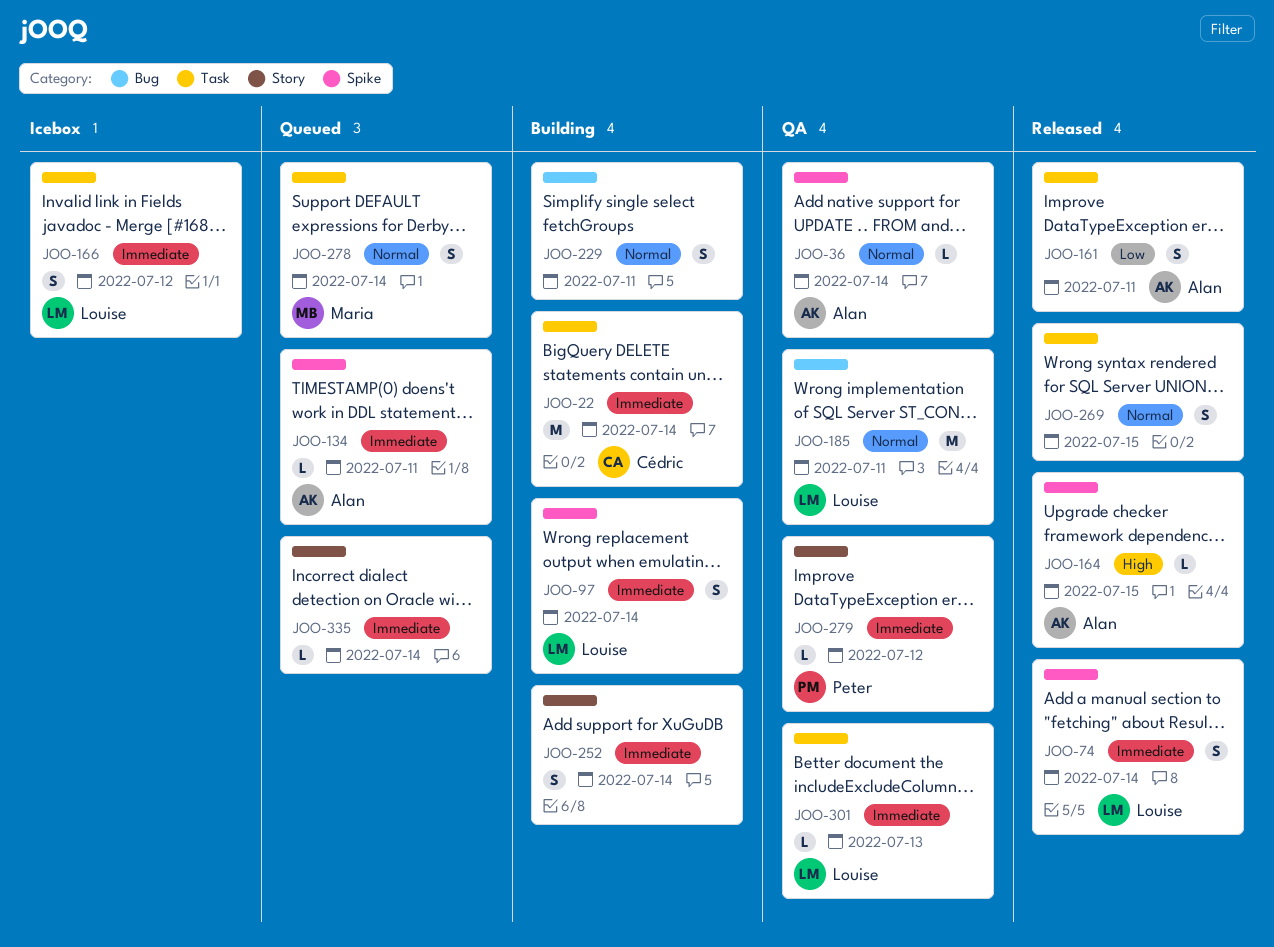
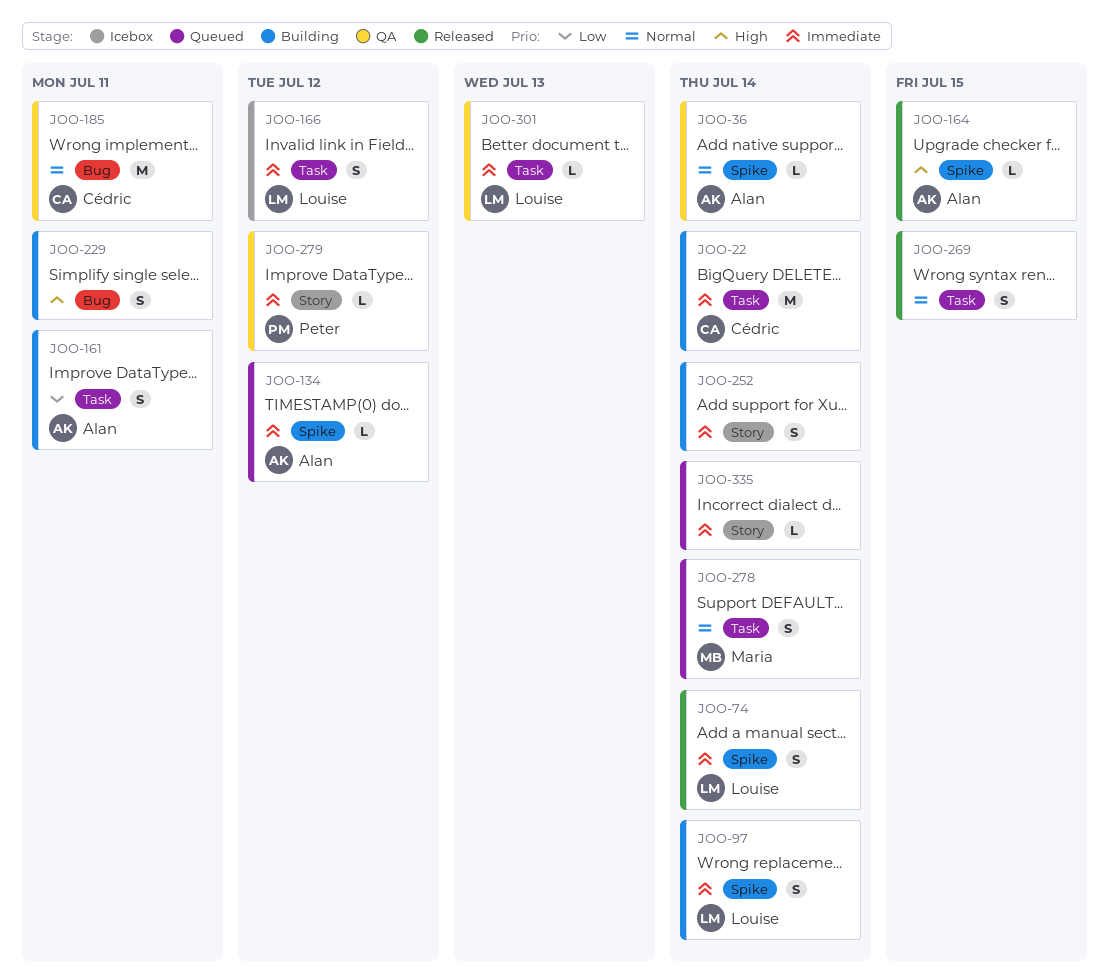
JOO-134, due: Jul 11 -> Jul 12
JOO-161, status: Released -> Building
JOO-185, owner: Louise -> Cédric
JOO-229, priority: Normal -> High

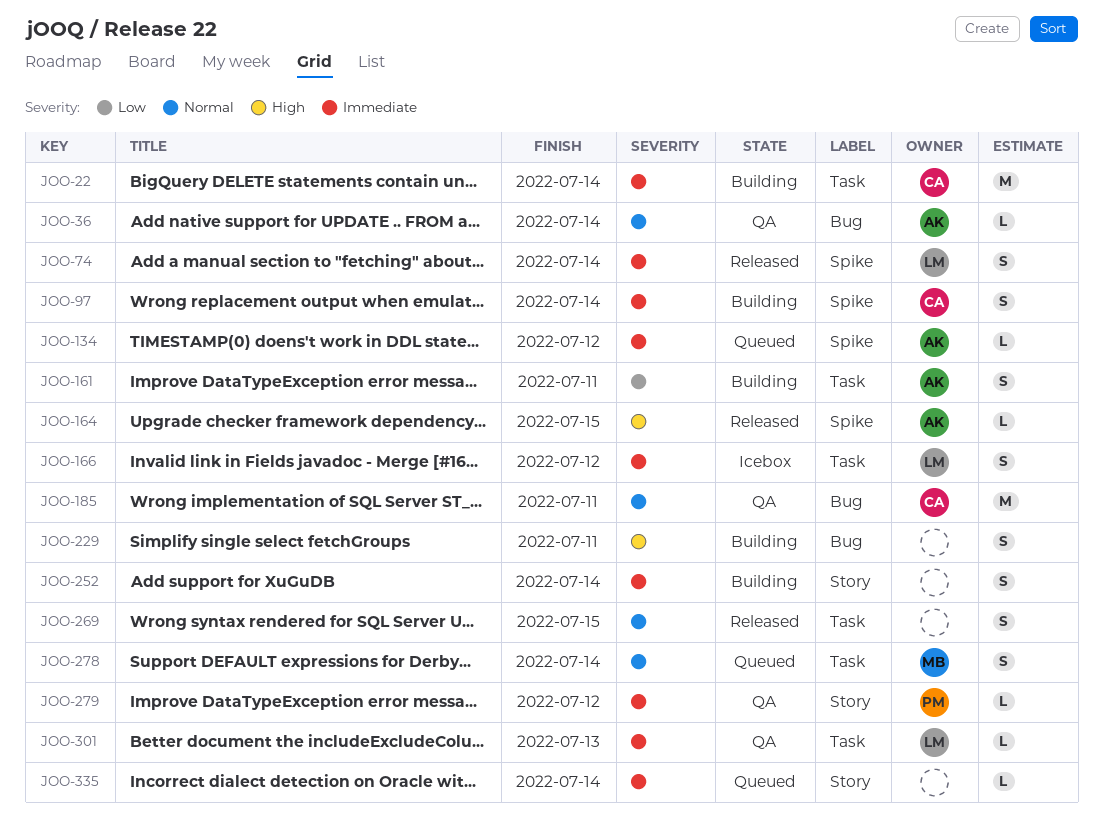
JOO-36, label: Spike -> Bug
JOO-97, owner: Louise -> Cédric

